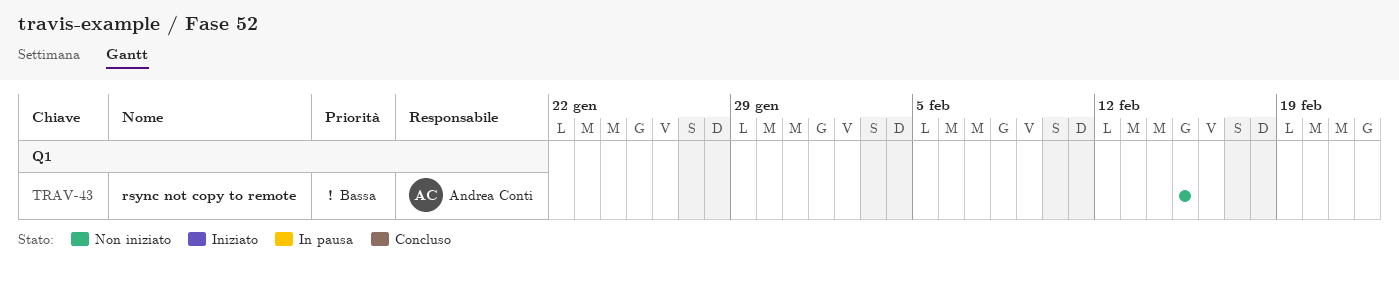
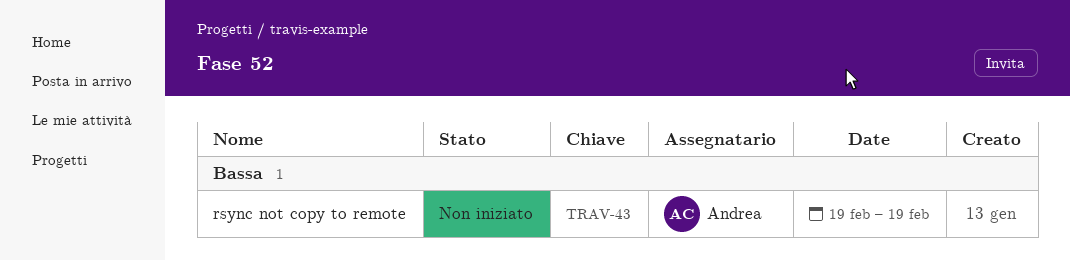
TRAV-43, start: Feb 15 -> Feb 19
TRAV-43, due: Feb 15 -> Feb 19

